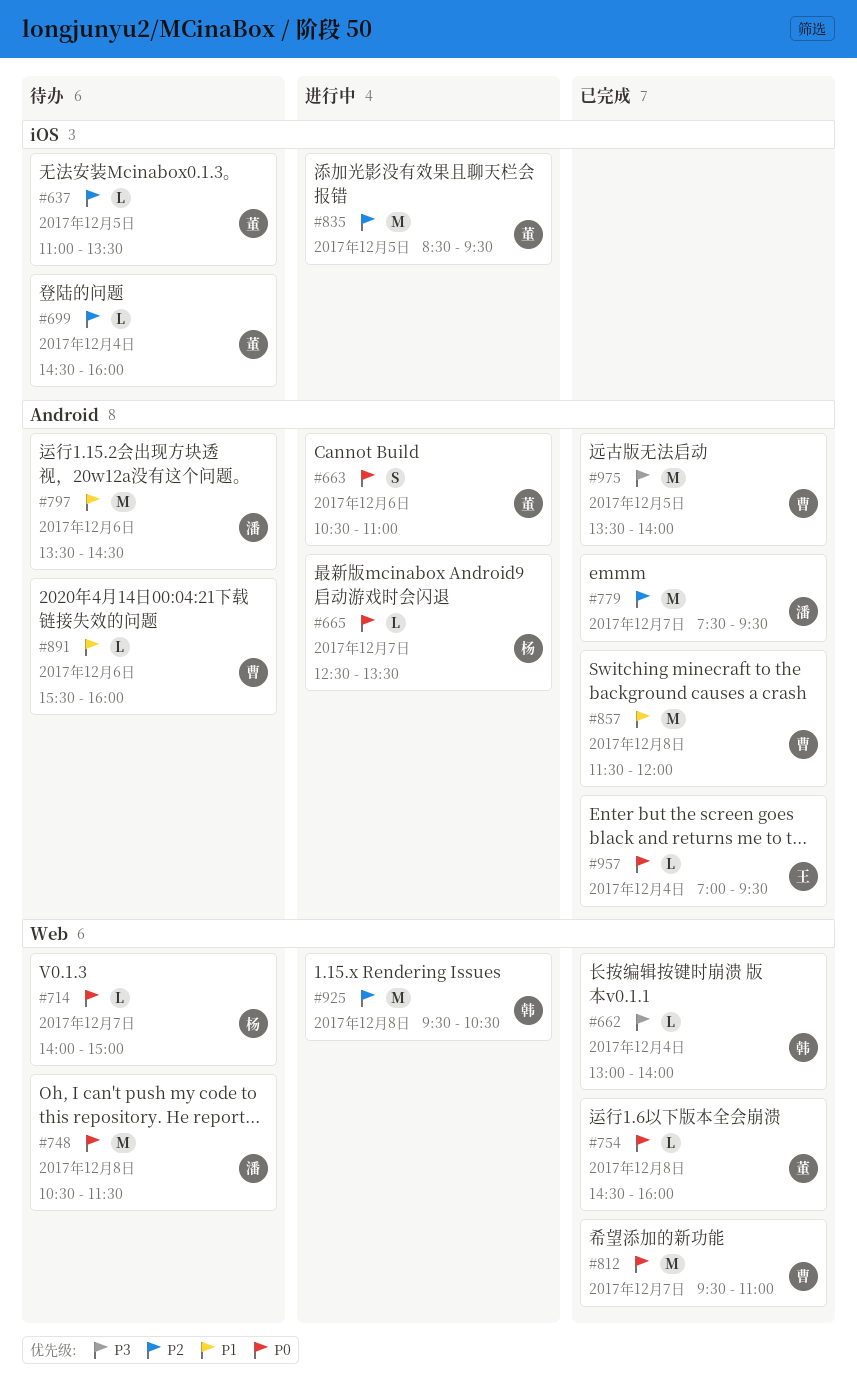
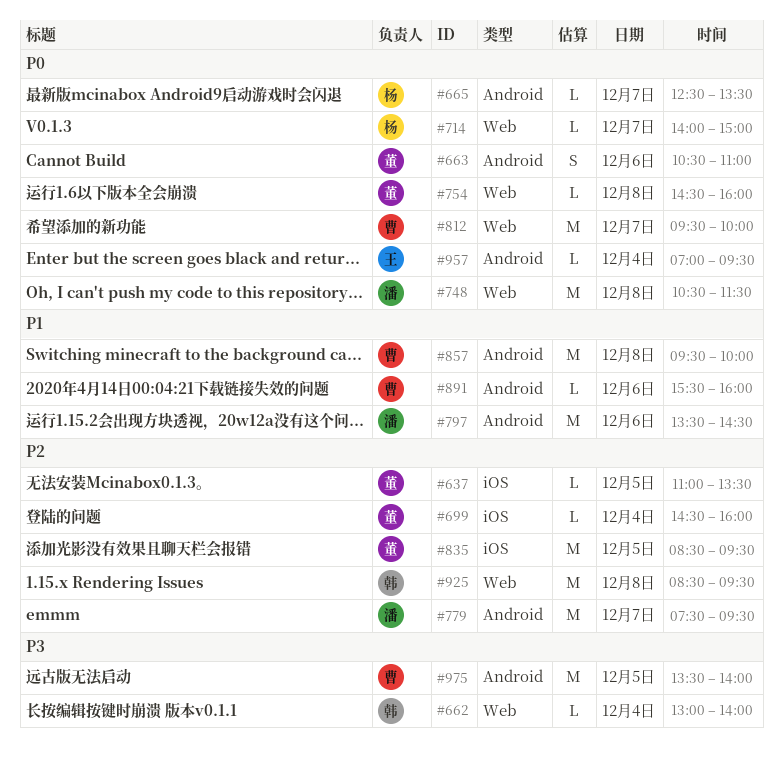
#812, ends: 11:00 -> 10:00
#857, begins: 11:30 -> 09:30
#857, ends: 12:00 -> 10:00
#925, begins: 09:30 -> 08:30
#925, ends: 10:30 -> 09:30

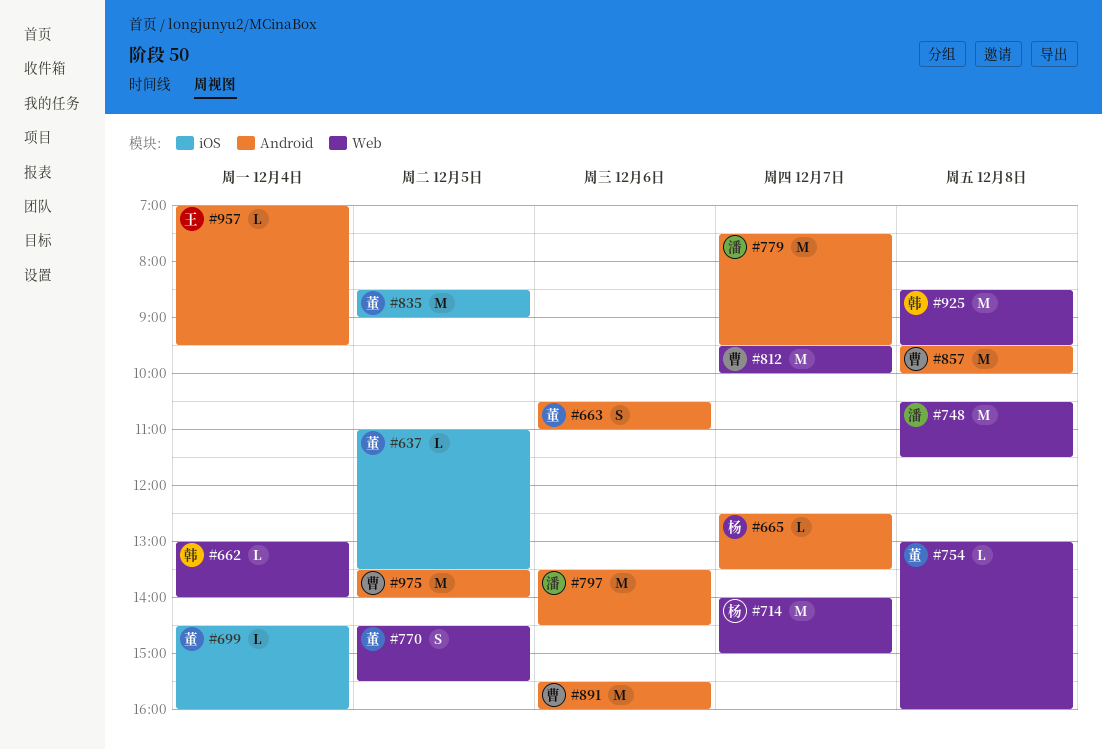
#714, estimate: L -> M
#754, begins: 14:30 -> 13:00
#770: none -> present
#835, ends: 09:30 -> 09:00
#891, estimate: L -> M

